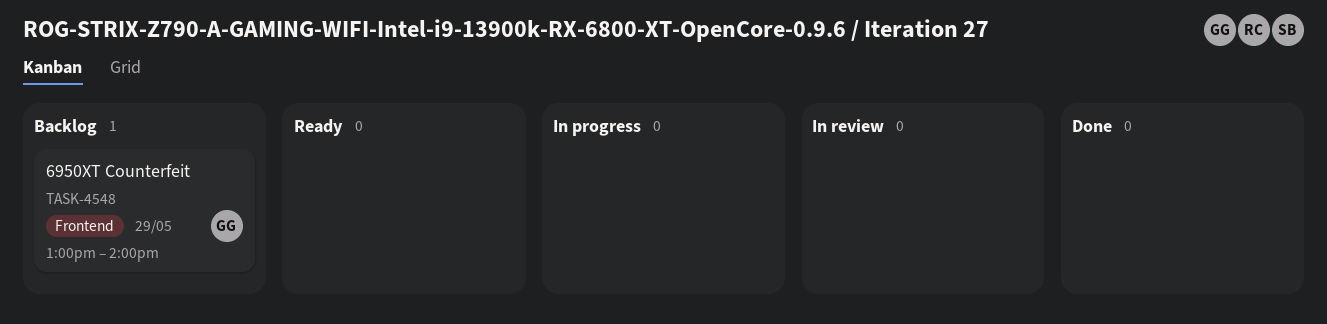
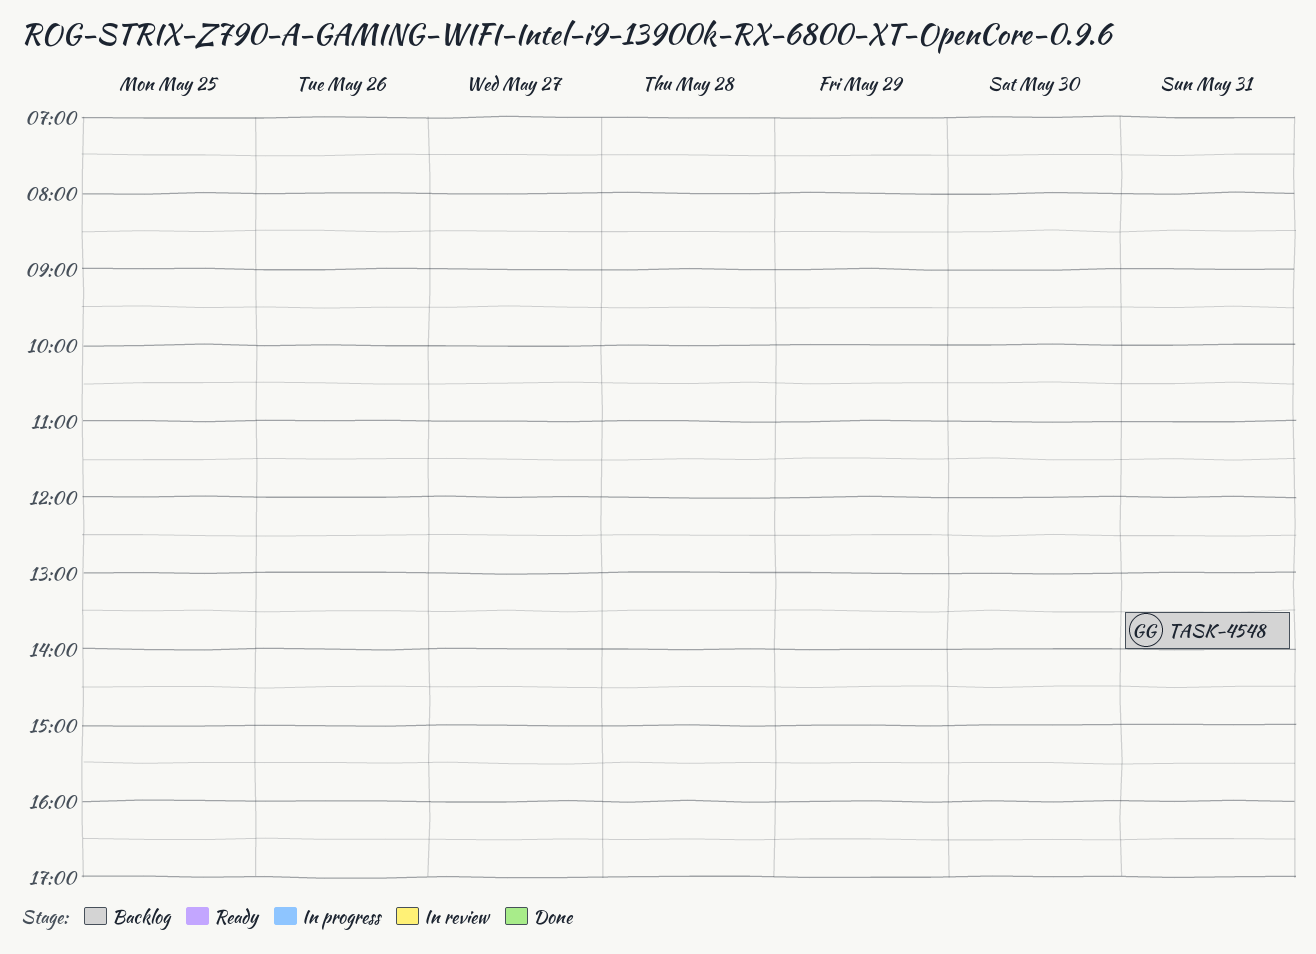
TASK-4548, day: May 29 -> May 31
TASK-4548, begins: 13:00 -> 13:30

